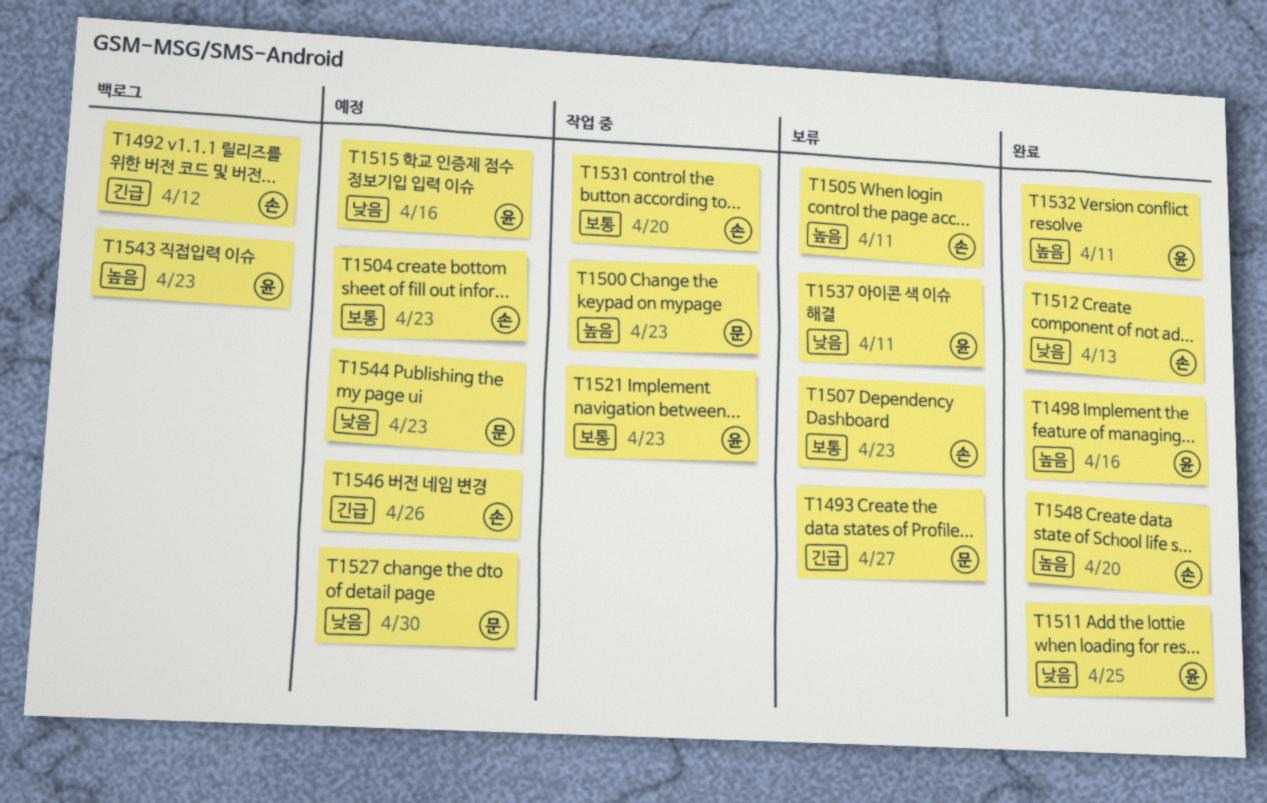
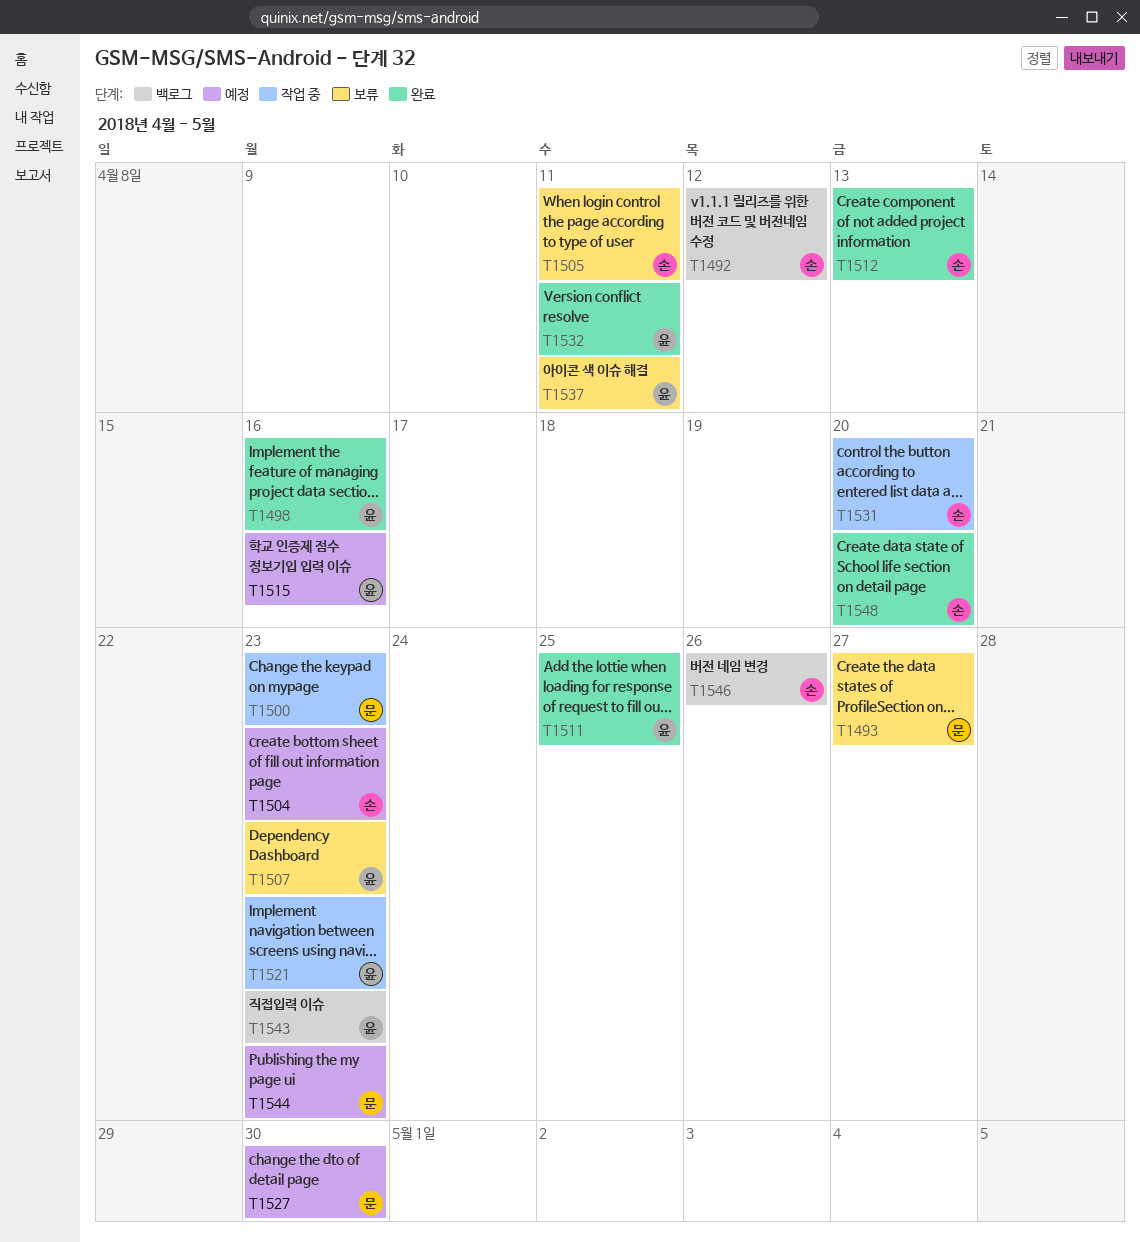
T1507, owner: 손 -> 윤
T1546, status: 예정 -> 백로그

